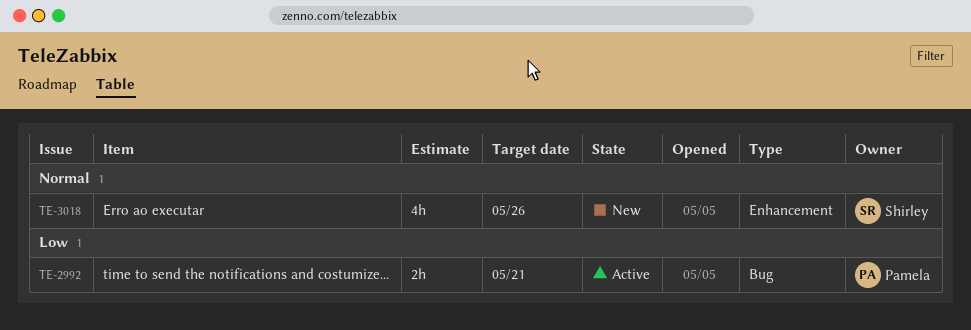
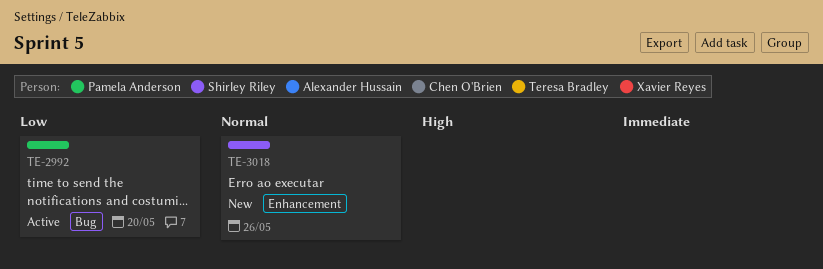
TE-2992, due: May 21 -> May 20

